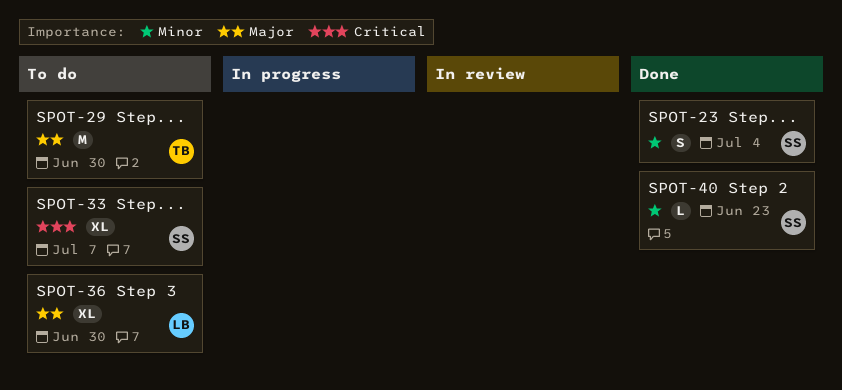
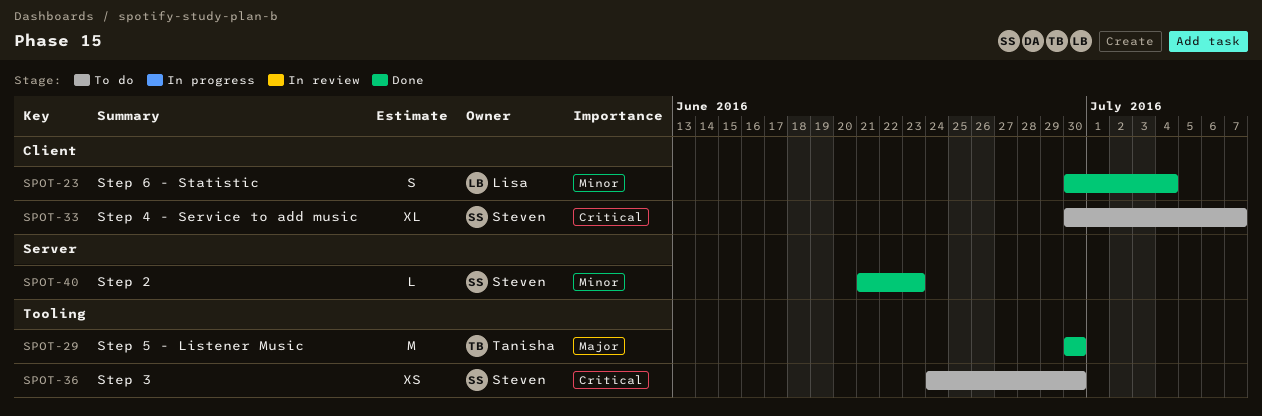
SPOT-23, owner: Steven -> Lisa
SPOT-29, status: To do -> Done
SPOT-36, owner: Lisa -> Steven
SPOT-36, priority: Major -> Critical
SPOT-36, estimate: XL -> XS

